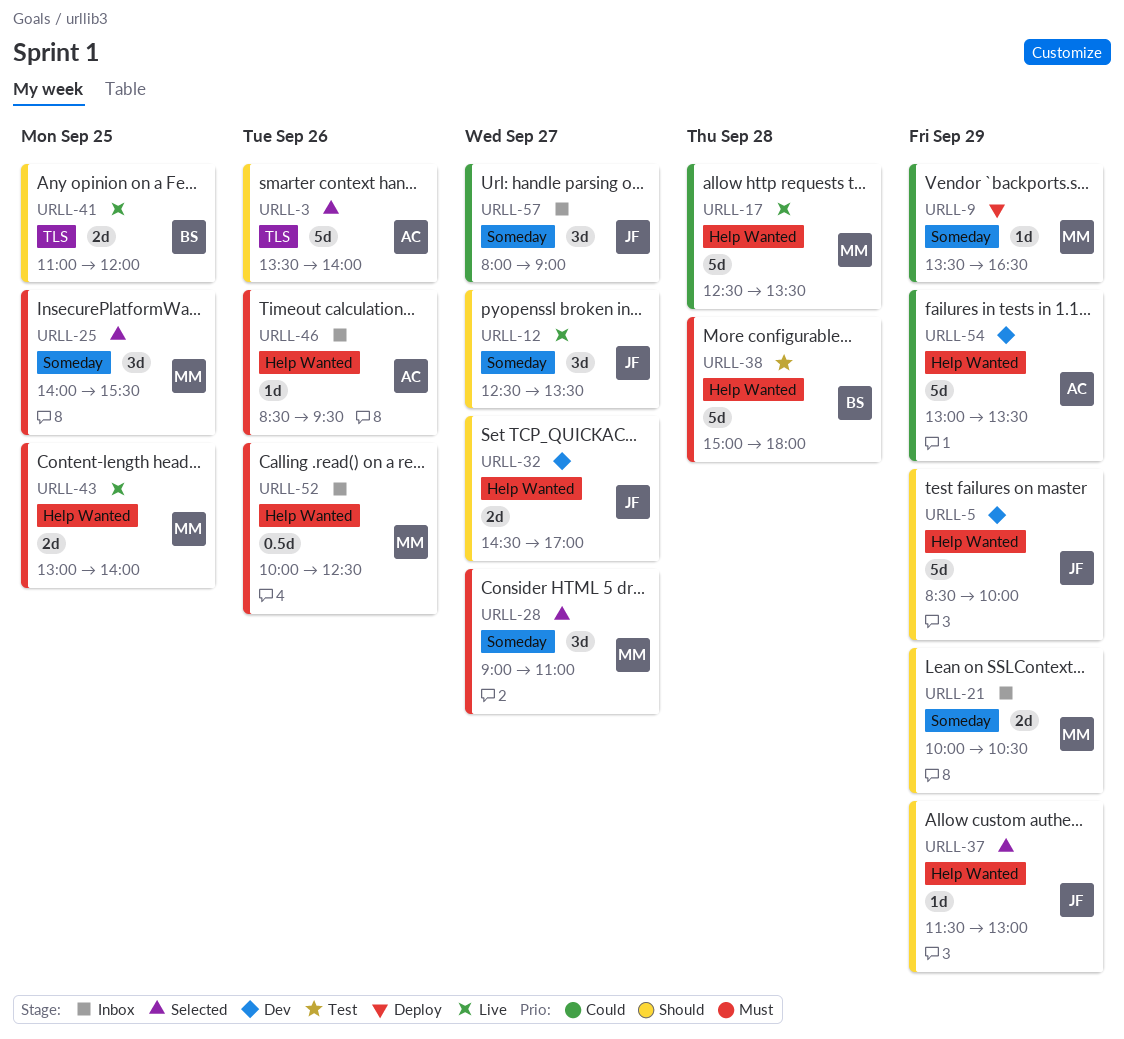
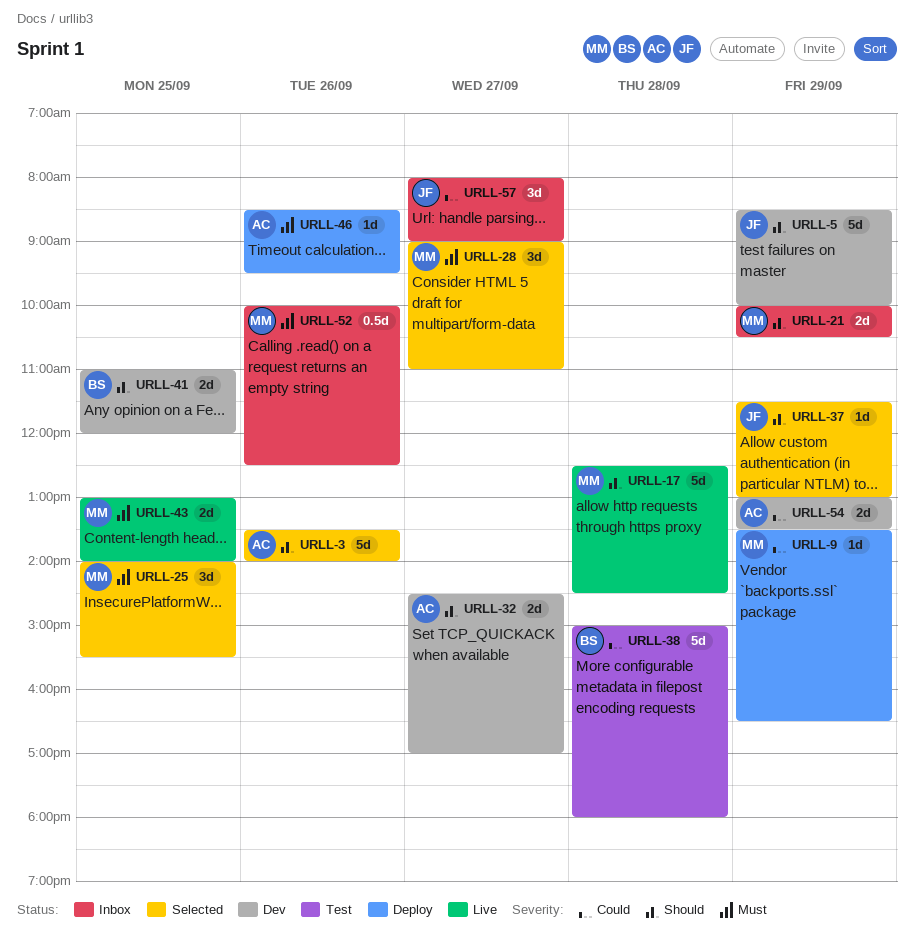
URLL-12: present -> none
URLL-17, priority: Could -> Should
URLL-17, ends: 13:30 -> 14:30
URLL-32, owner: JF -> AC
URLL-38, priority: Must -> Could
URLL-41, status: Live -> Dev
URLL-46, status: Inbox -> Deploy
URLL-54, estimate: 5d -> 2d

